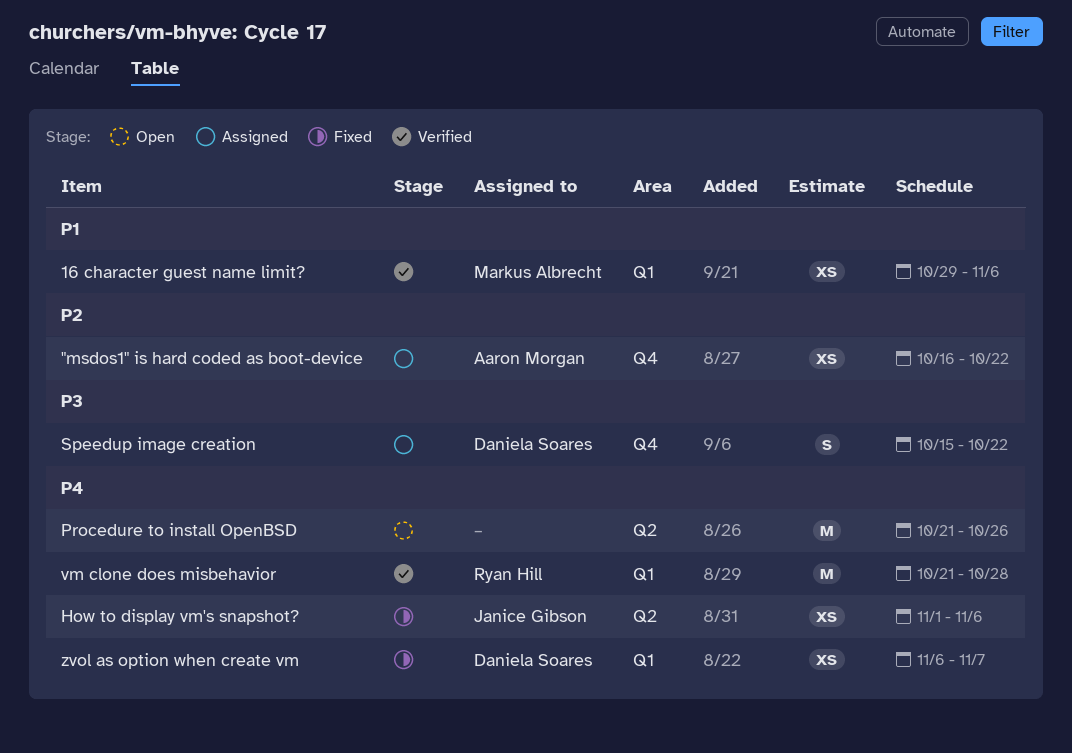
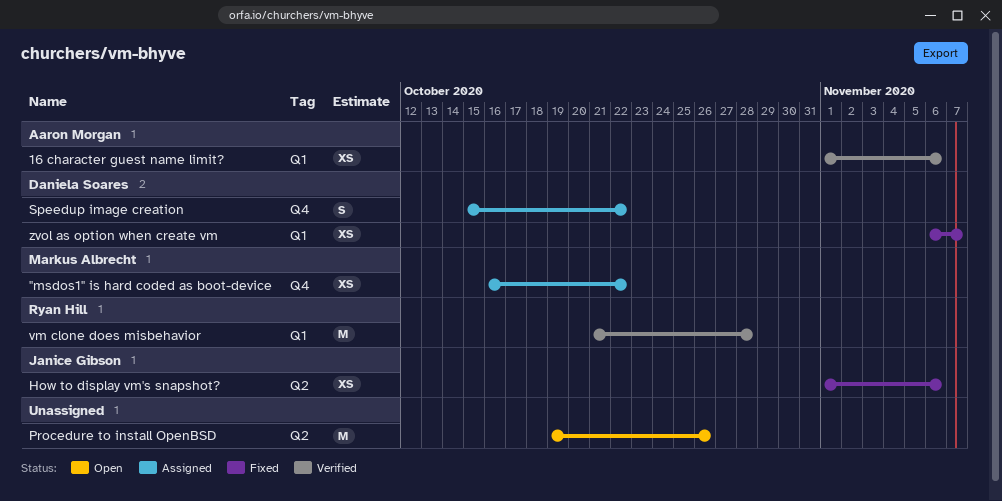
"msdos1" is hard coded as boot-device, owner: Aaron Morgan -> Markus Albrecht
16 character guest name limit?, owner: Markus Albrecht -> Aaron Morgan
16 character guest name limit?, start: Oct 29 -> Nov 1
Procedure to install OpenBSD, start: Oct 21 -> Oct 19

